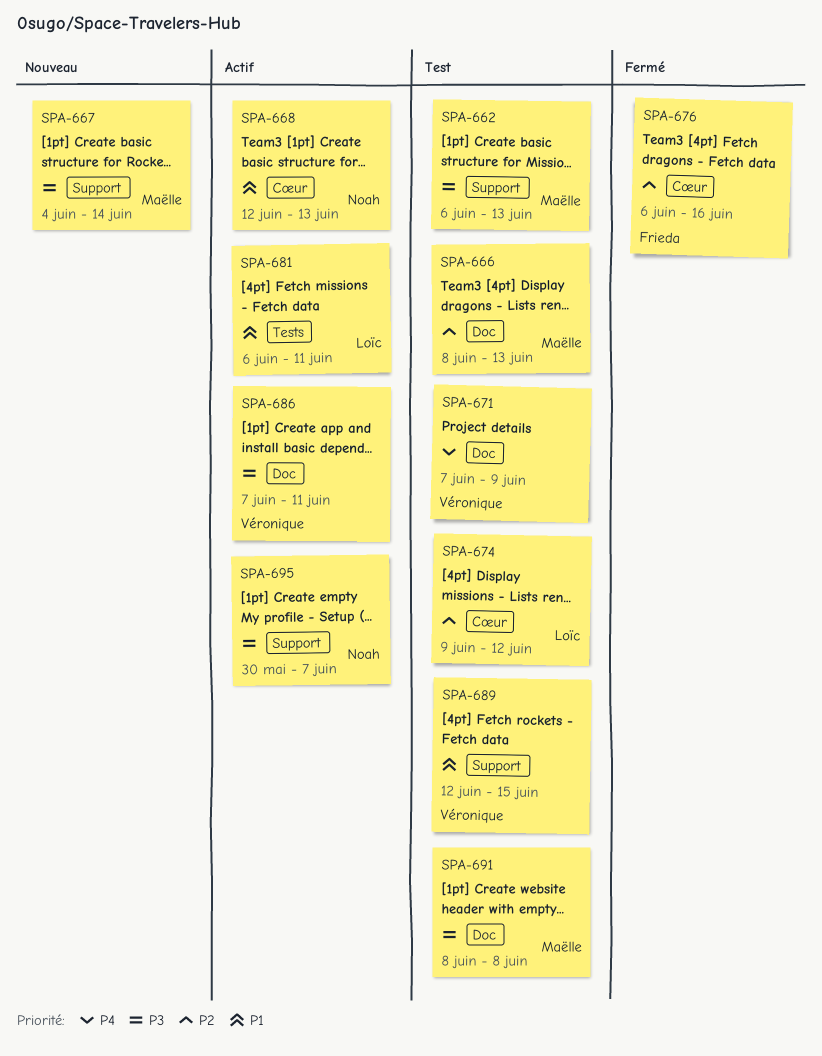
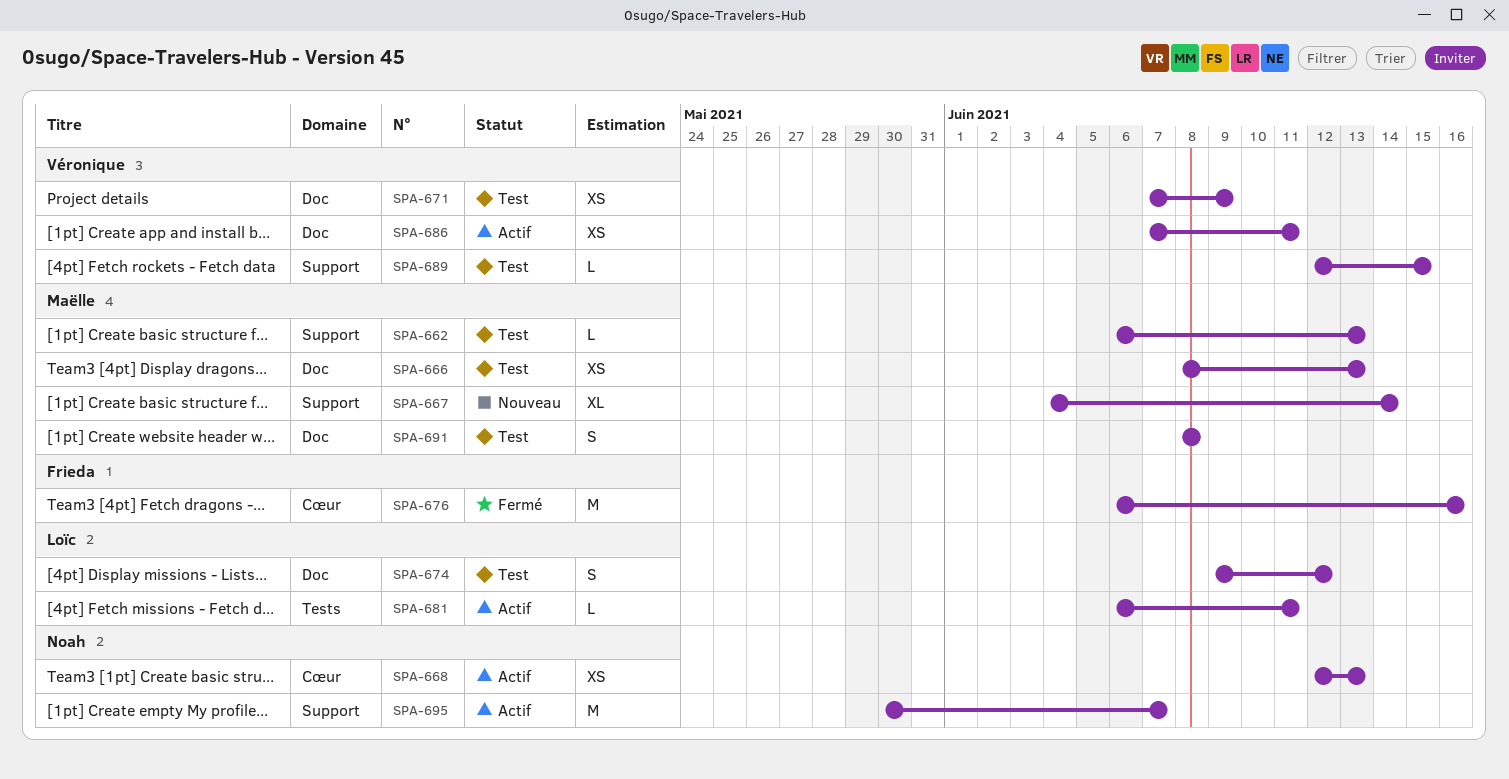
SPA-674, label: Cœur -> Doc

